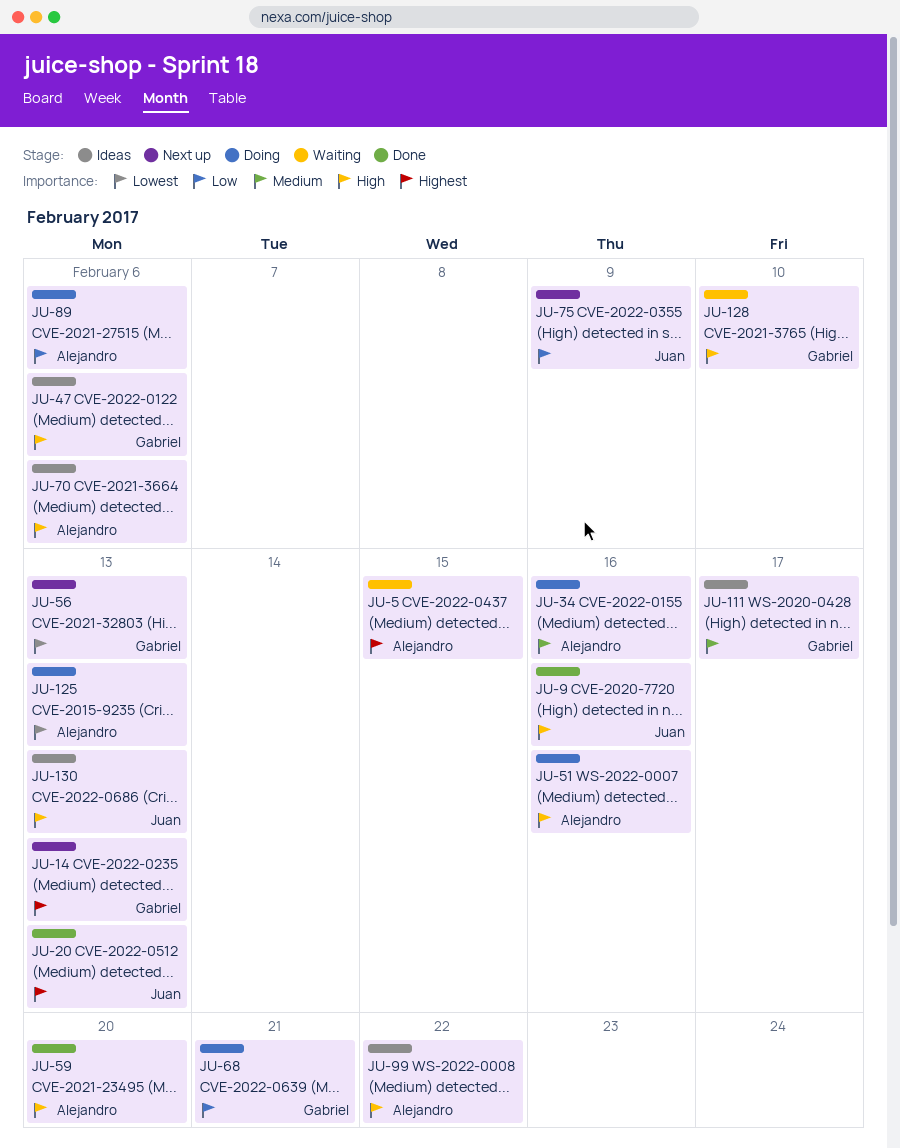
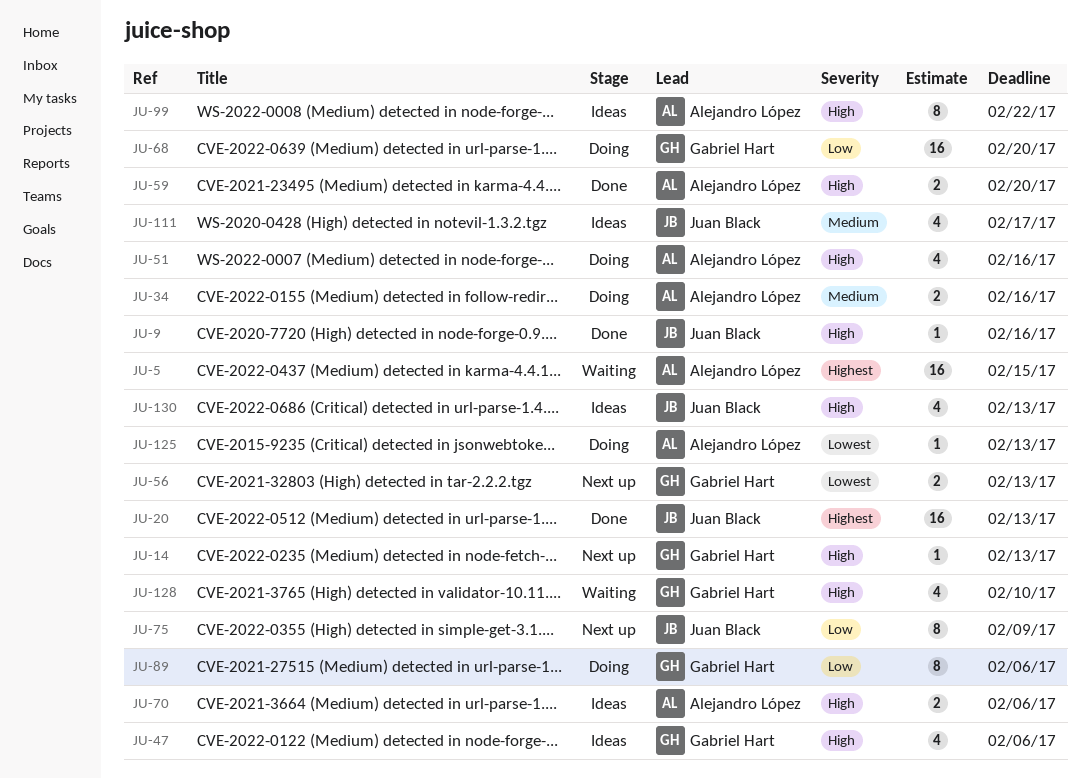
JU-14, priority: Highest -> High
JU-68, due: Feb 21 -> Feb 20
JU-89, owner: Alejandro López -> Gabriel Hart
JU-111, owner: Gabriel Hart -> Juan Black

